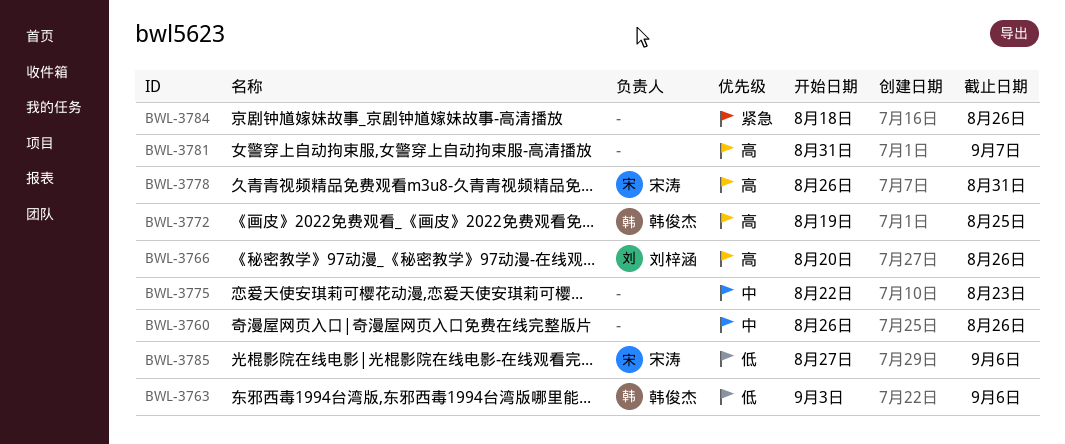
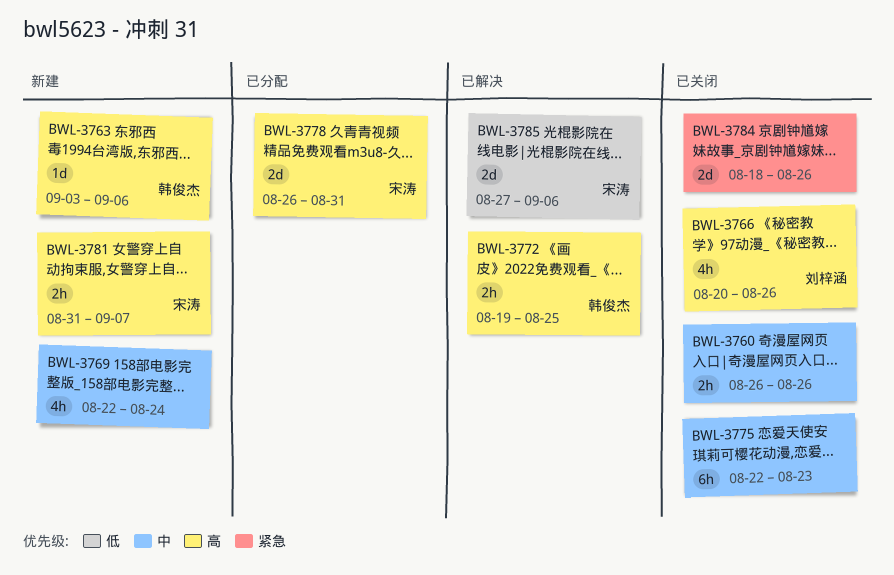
BWL-3763, priority: 低 -> 高
BWL-3769: none -> present
BWL-3781, owner: none -> 宋涛

